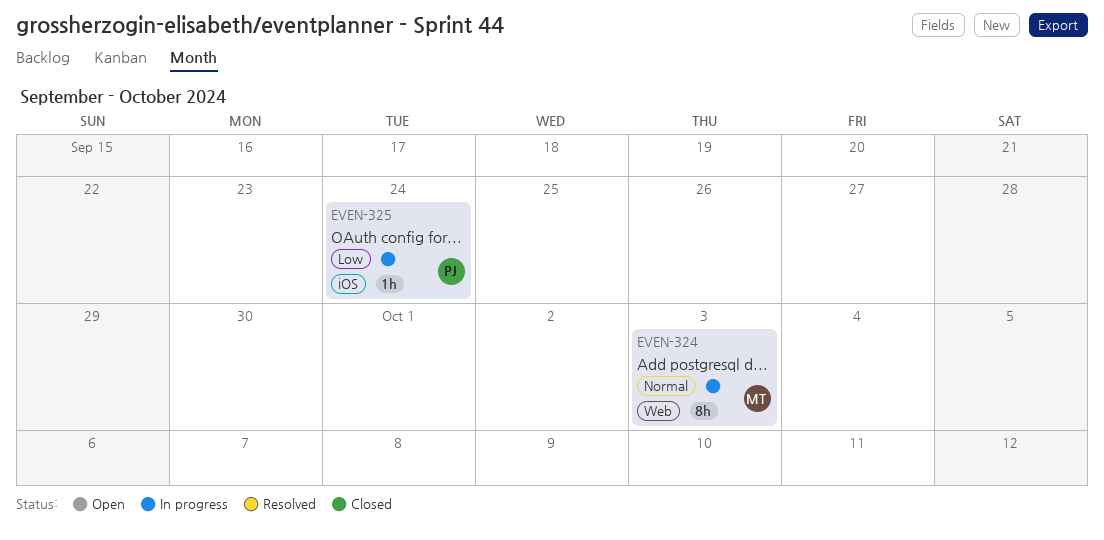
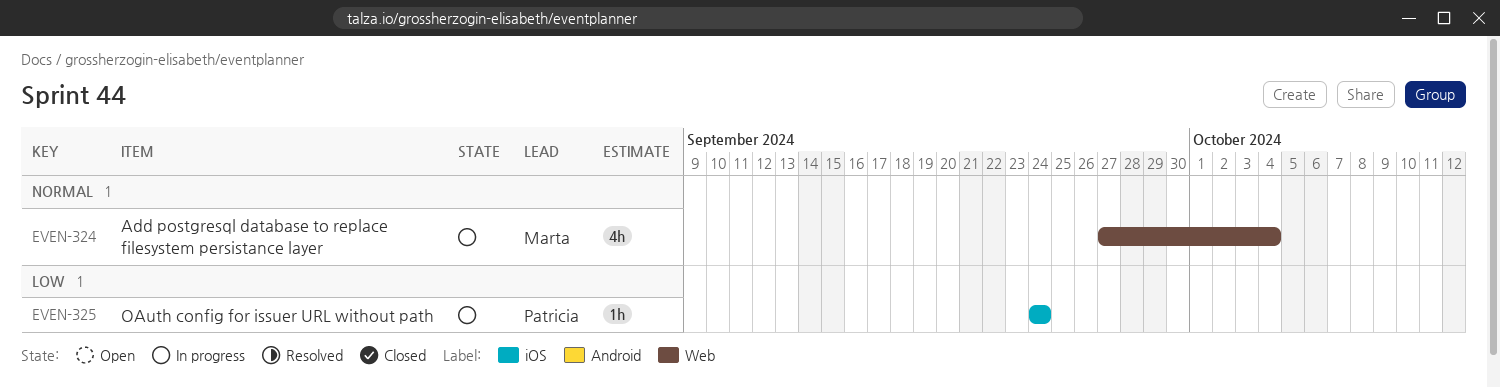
EVEN-324, estimate: 8h -> 4h
EVEN-324, due: Oct 3 -> Oct 4

